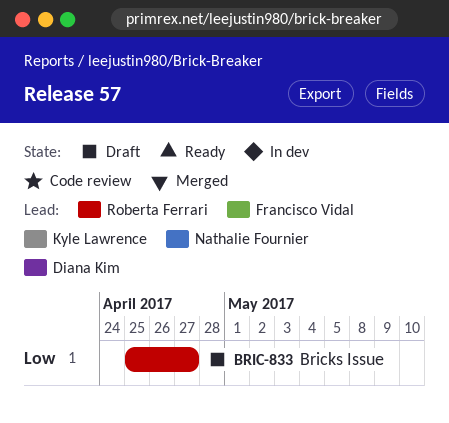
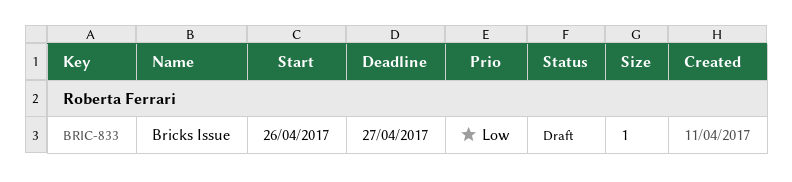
BRIC-833, start: Apr 25 -> Apr 26

